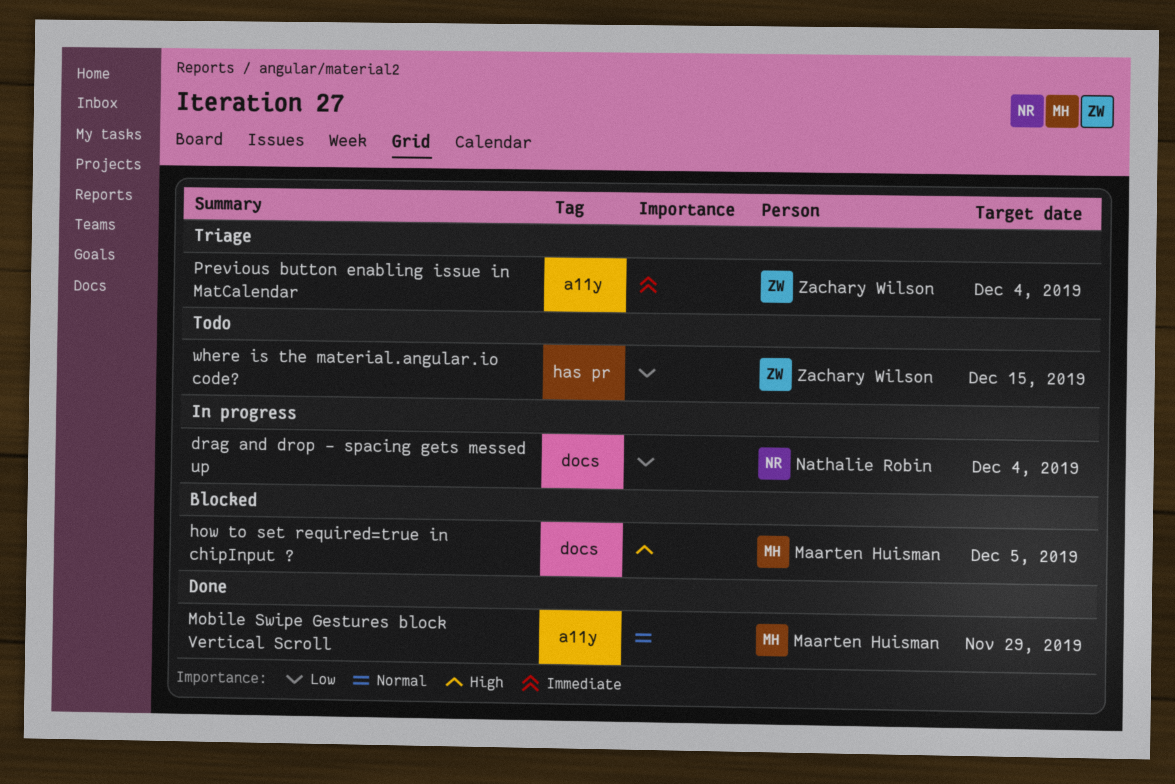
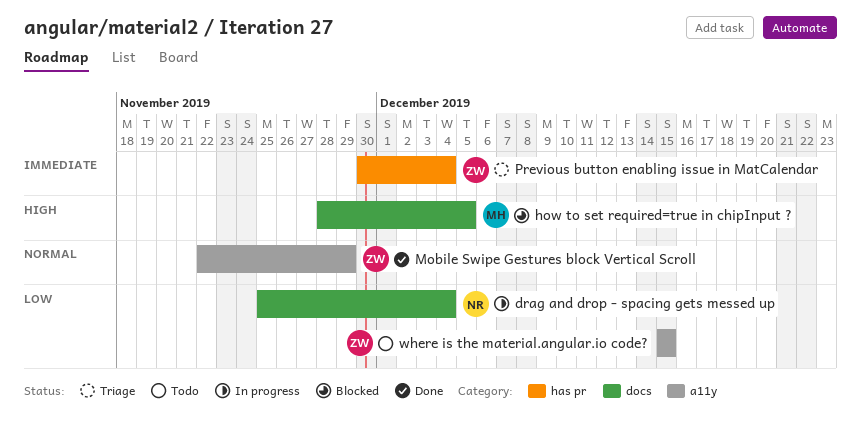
Mobile Swipe Gestures block Vertical Scroll, owner: Maarten Huisman -> Zachary Wilson
Previous button enabling issue in MatCalendar, label: a11y -> has pr
where is the material.angular.io code?, label: has pr -> a11y

